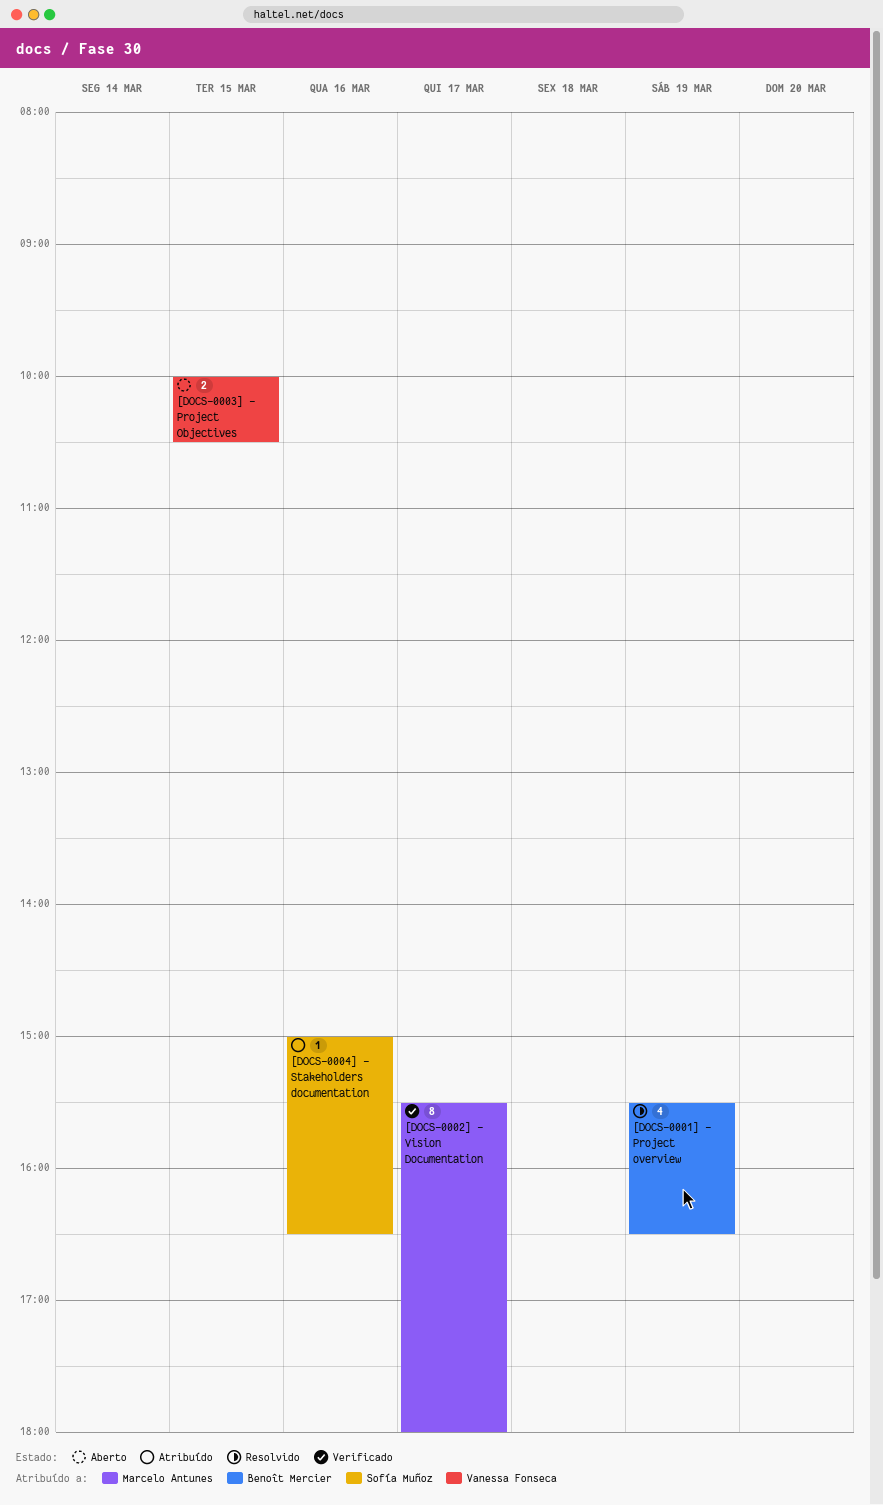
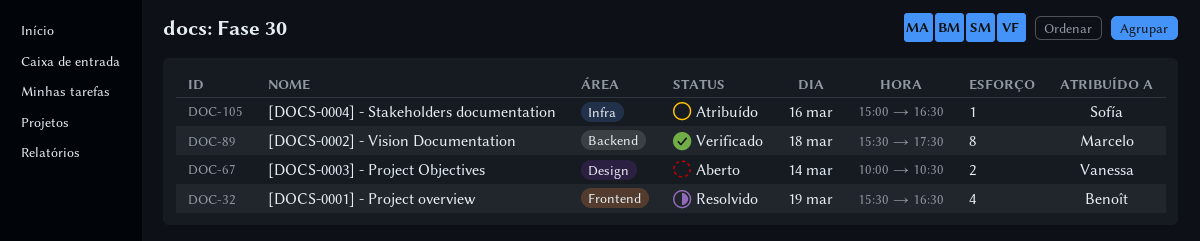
[DOCS-0002] - Vision Documentation, day: Mar 17 -> Mar 18
[DOCS-0002] - Vision Documentation, ends: 18:00 -> 17:30
[DOCS-0003] - Project Objectives, day: Mar 15 -> Mar 14

